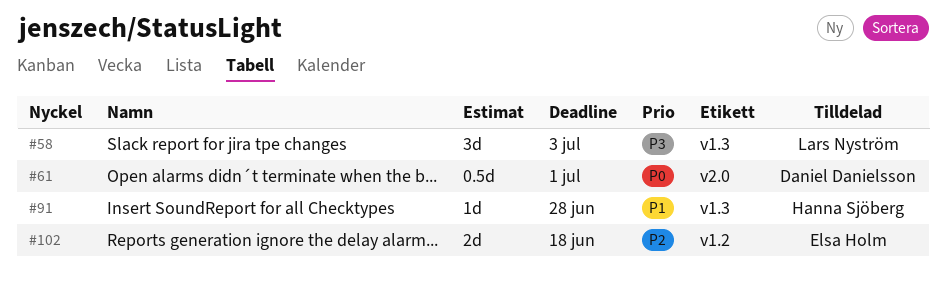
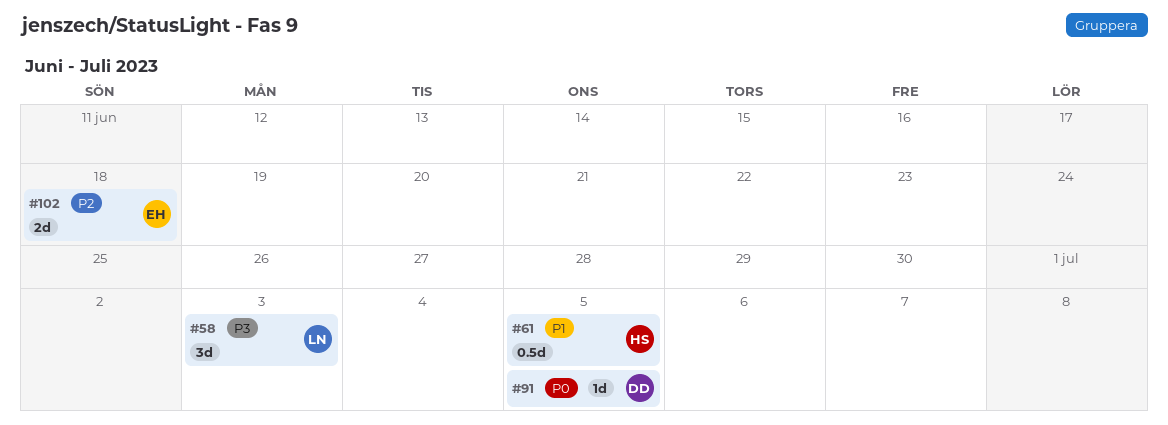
#61, owner: Daniel Danielsson -> Hanna Sjöberg
#61, priority: P0 -> P1
#61, due: Jul 1 -> Jul 5
#91, owner: Hanna Sjöberg -> Daniel Danielsson
#91, priority: P1 -> P0
#91, due: Jun 28 -> Jul 5

